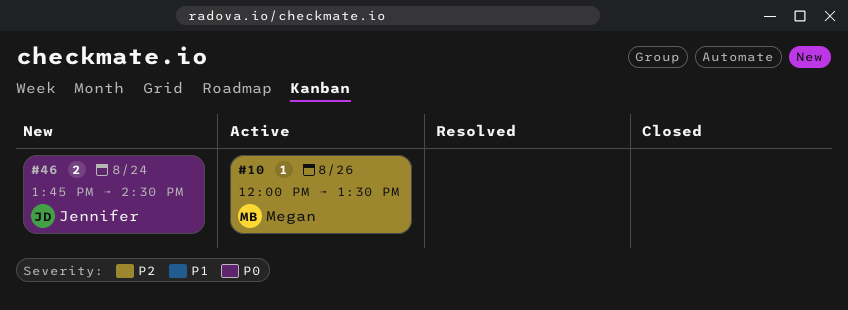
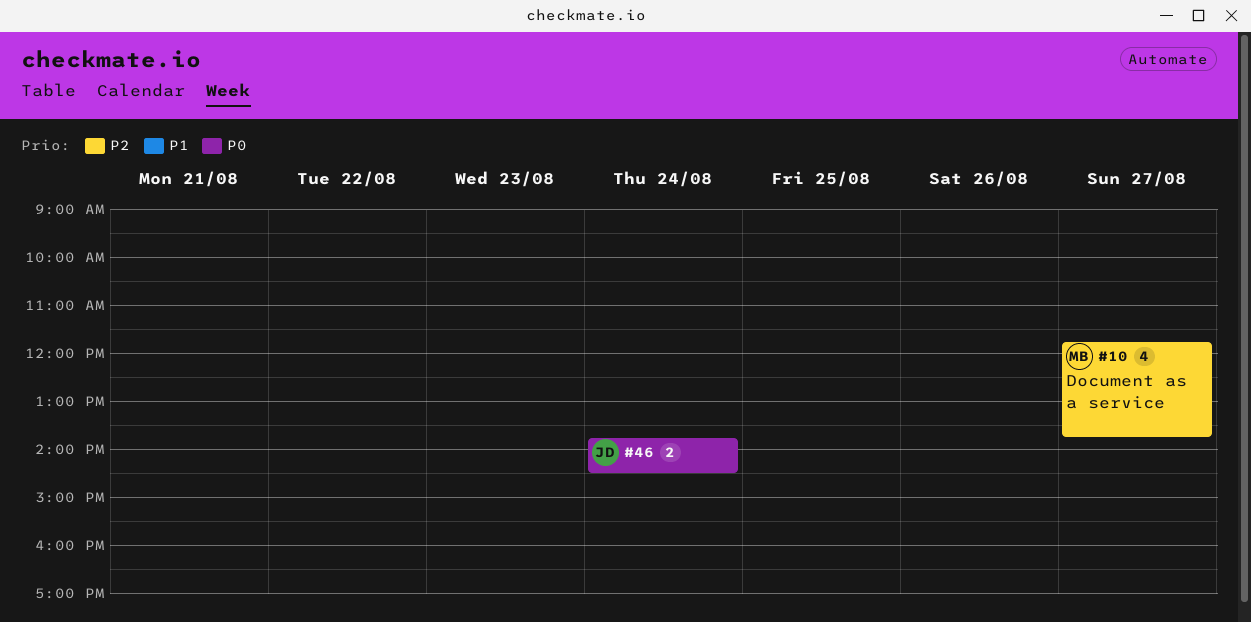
#10, estimate: 1 -> 4
#10, day: Aug 26 -> Aug 27
#10, begins: 12:00 -> 11:45
#10, ends: 13:30 -> 13:45

